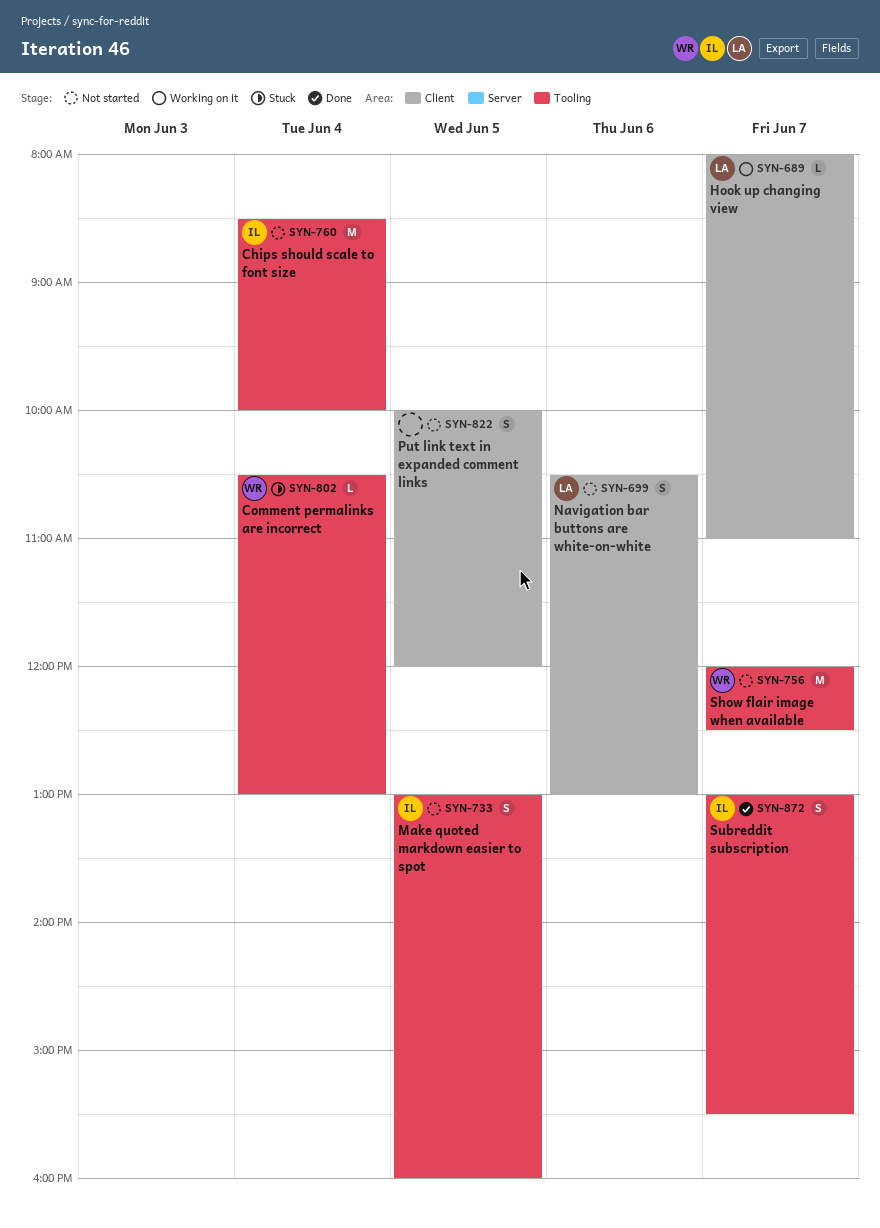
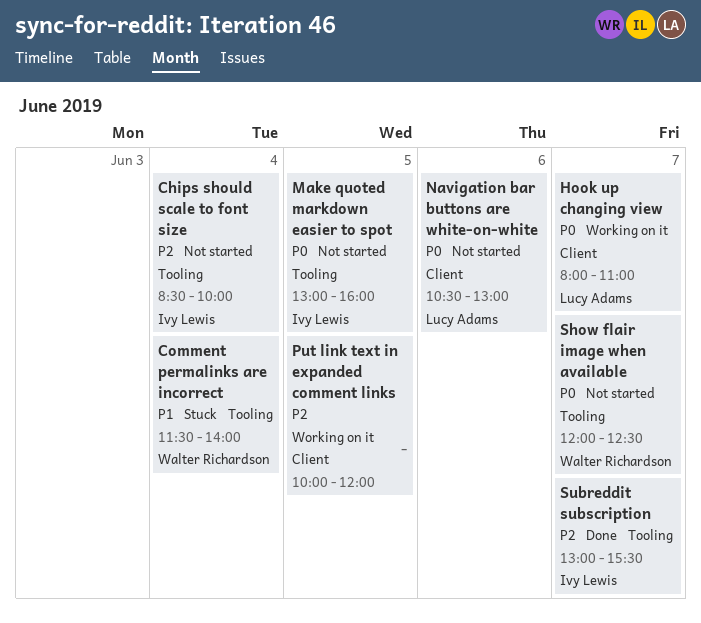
Comment permalinks are incorrect, begins: 10:30 -> 11:30
Comment permalinks are incorrect, ends: 13:00 -> 14:00
Put link text in expanded comment links, status: Not started -> Working on it

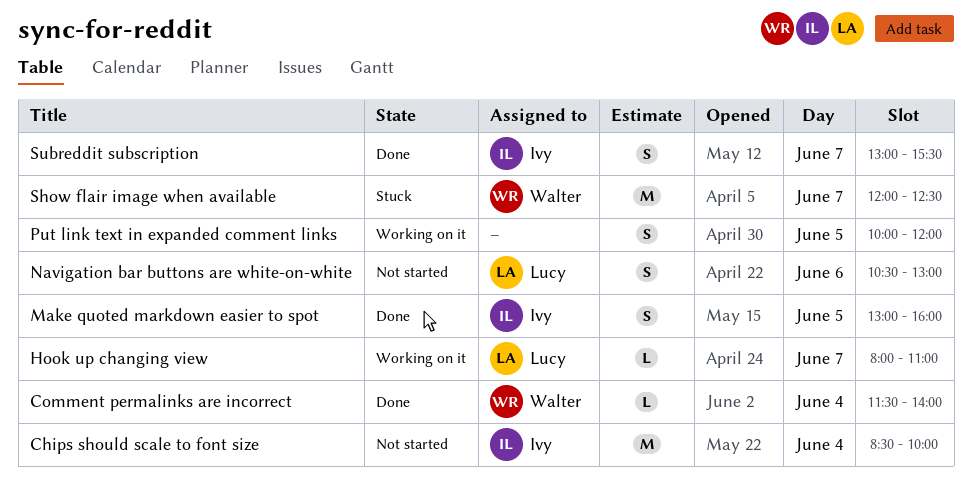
Comment permalinks are incorrect, status: Stuck -> Done
Make quoted markdown easier to spot, status: Not started -> Done
Show flair image when available, status: Not started -> Stuck

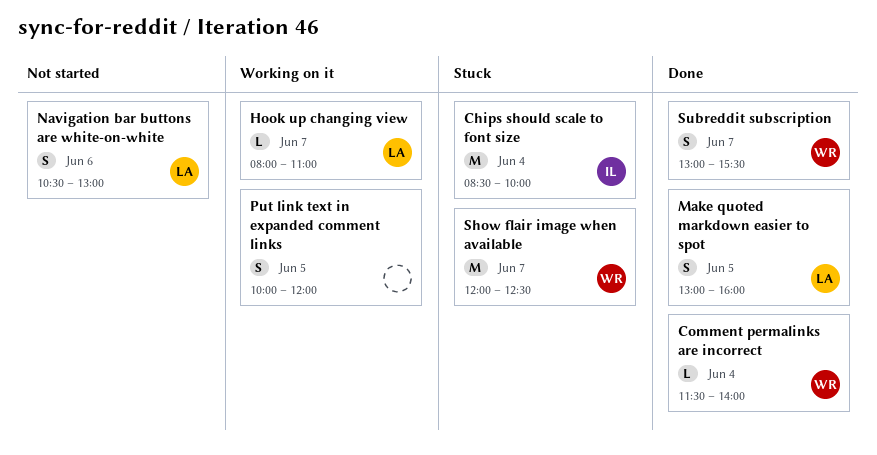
Chips should scale to font size, status: Not started -> Stuck
Make quoted markdown easier to spot, owner: Ivy -> Lucy
Subreddit subscription, owner: Ivy -> Walter

